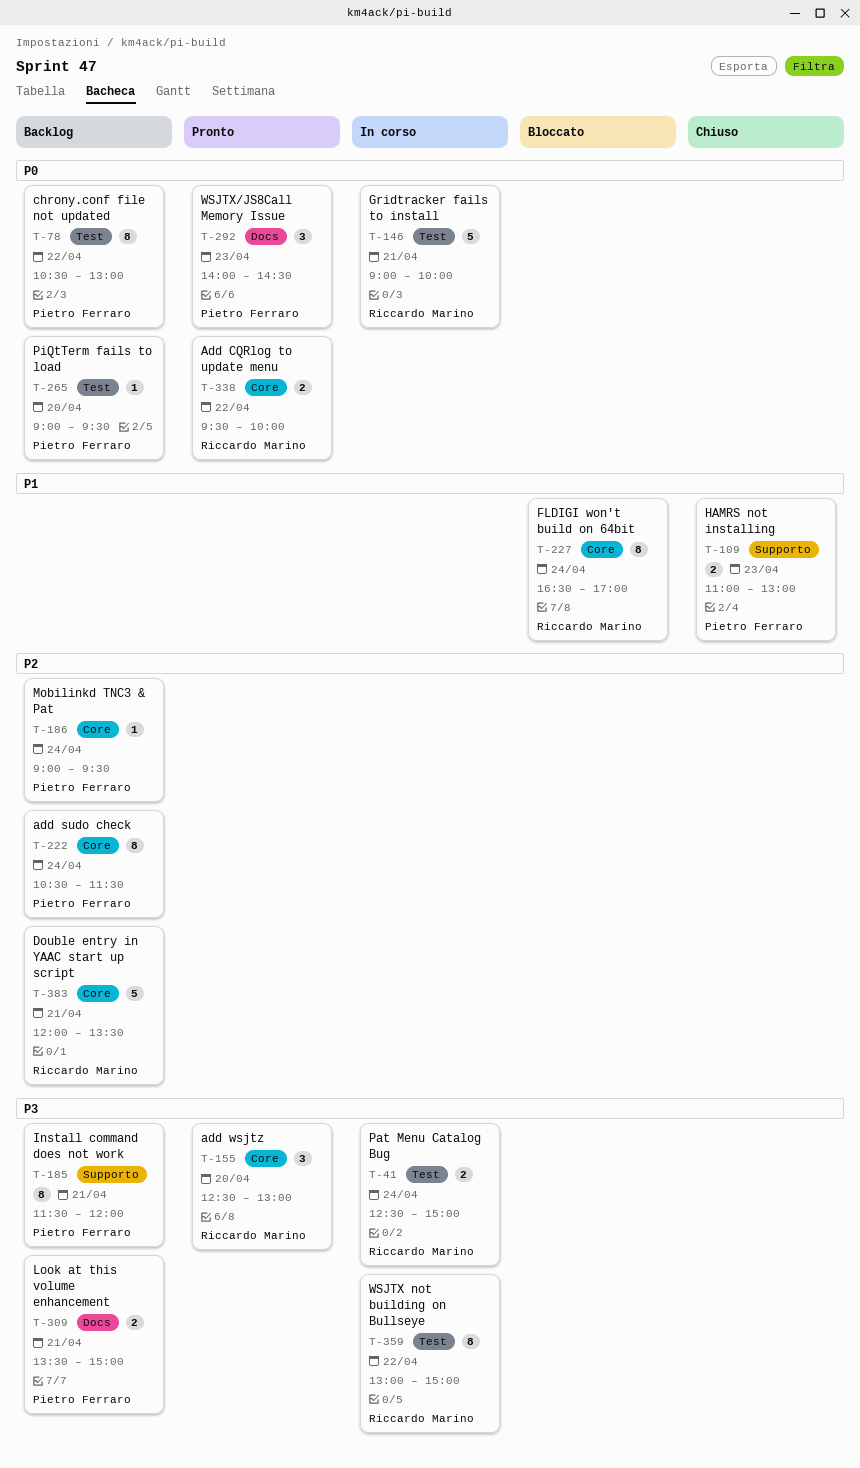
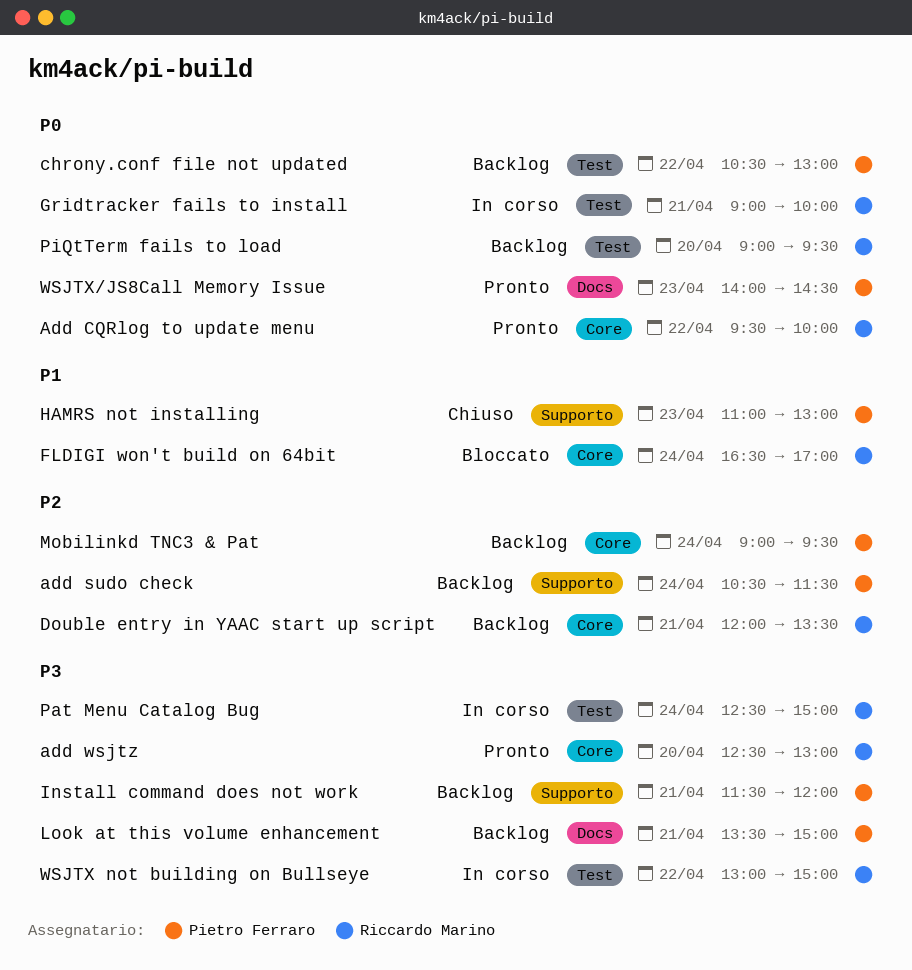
add sudo check, label: Core -> Supporto
PiQtTerm fails to load, owner: Pietro Ferraro -> Riccardo Marino

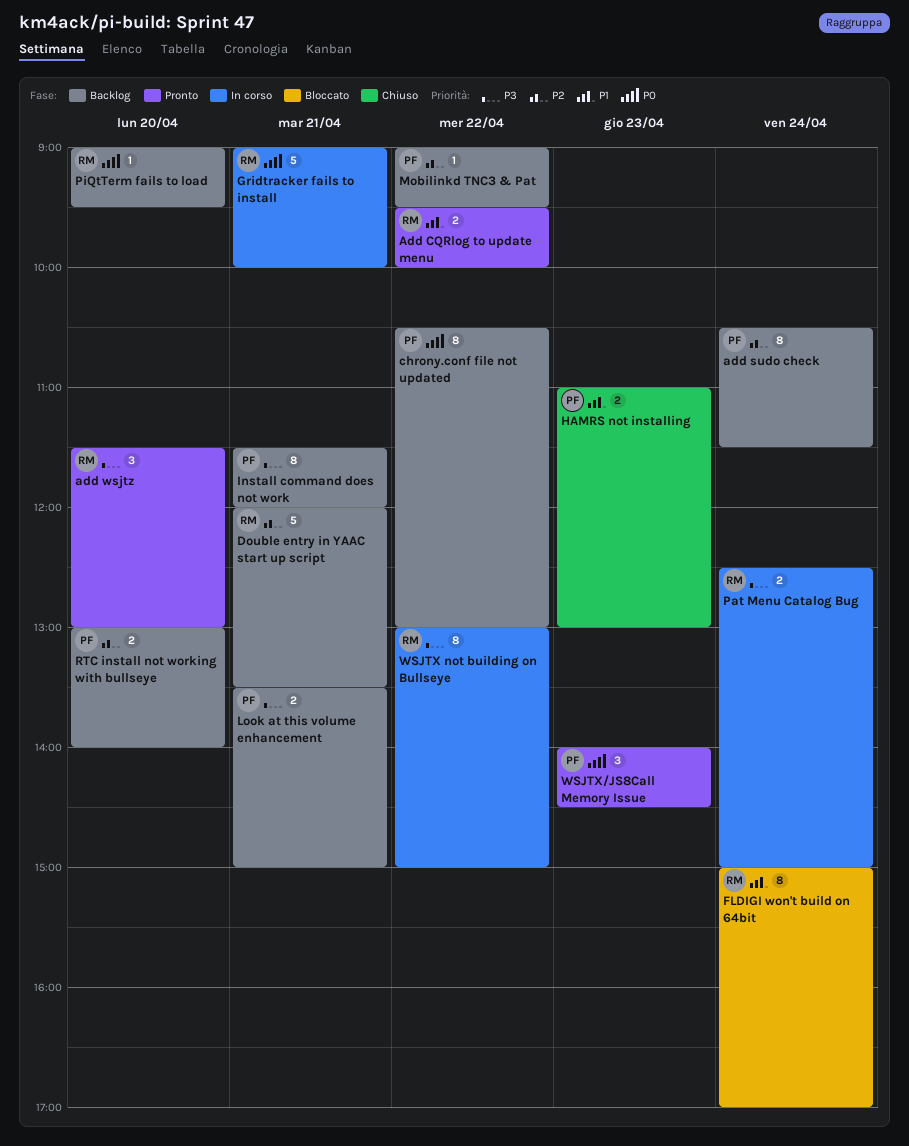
Add CQRlog to update menu, priority: P0 -> P1
add wsjtz, begins: 12:30 -> 11:30
FLDIGI won't build on 64bit, begins: 16:30 -> 15:00
Mobilinkd TNC3 & Pat, day: Apr 24 -> Apr 22
RTC install not working with bullseye: none -> present

